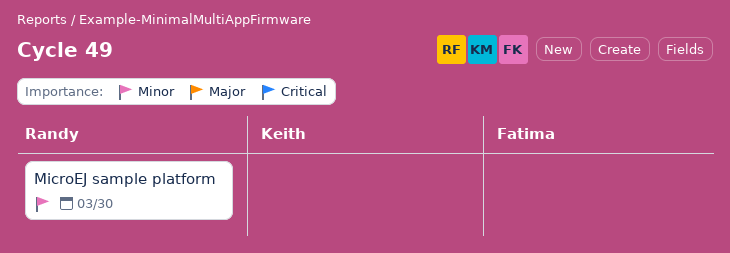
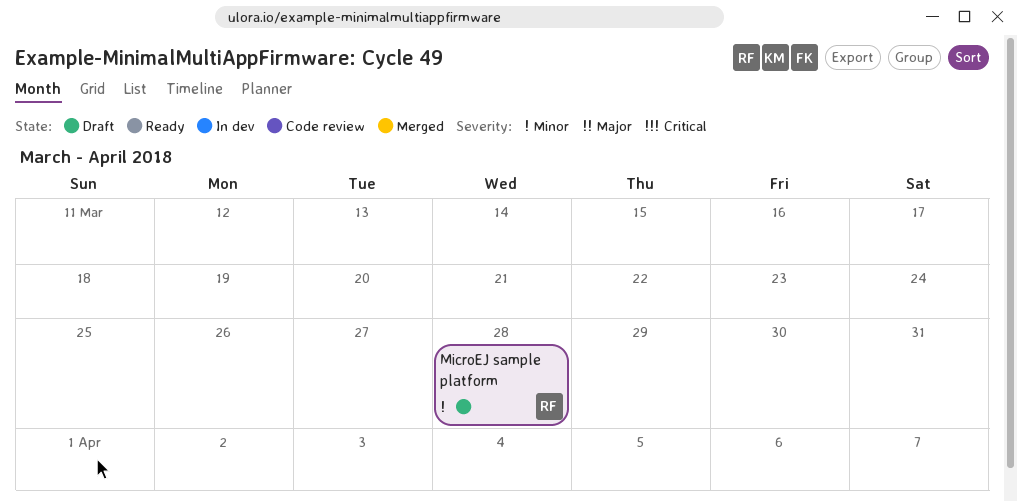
MicroEJ sample platform, due: Mar 30 -> Mar 28

